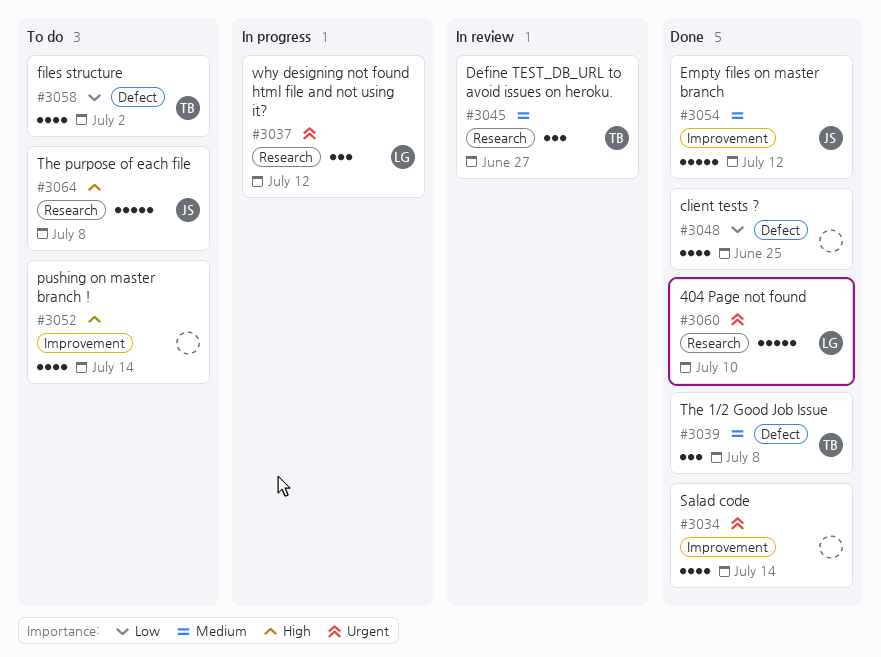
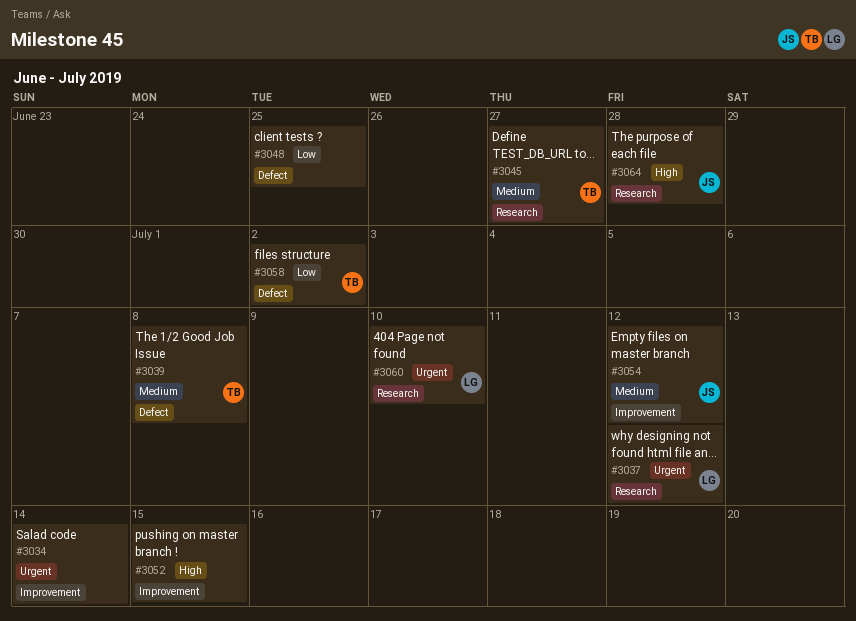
#3052, due: Jul 14 -> Jul 15
#3064, due: Jul 8 -> Jun 28

